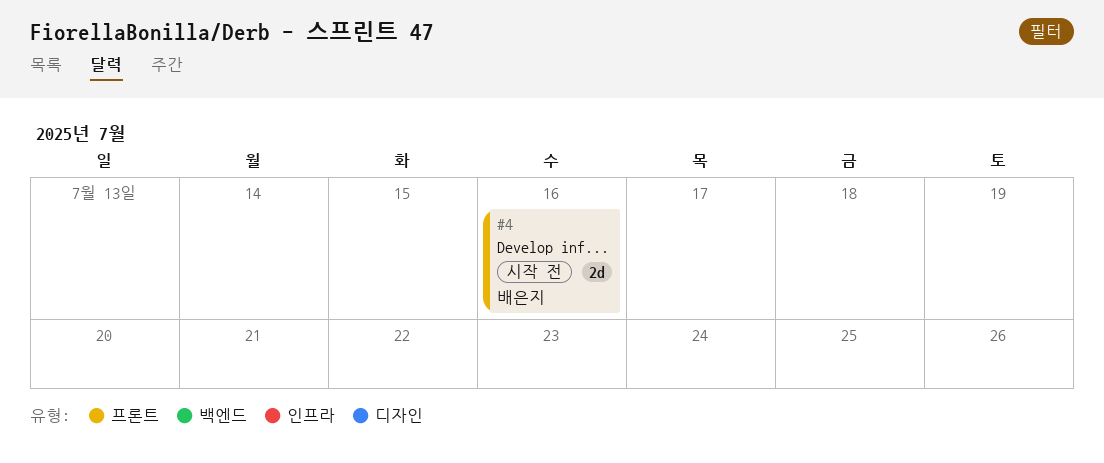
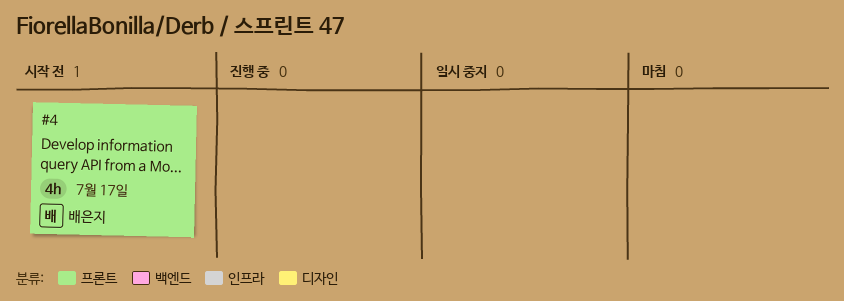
#4, estimate: 2d -> 4h
#4, due: Jul 16 -> Jul 17

